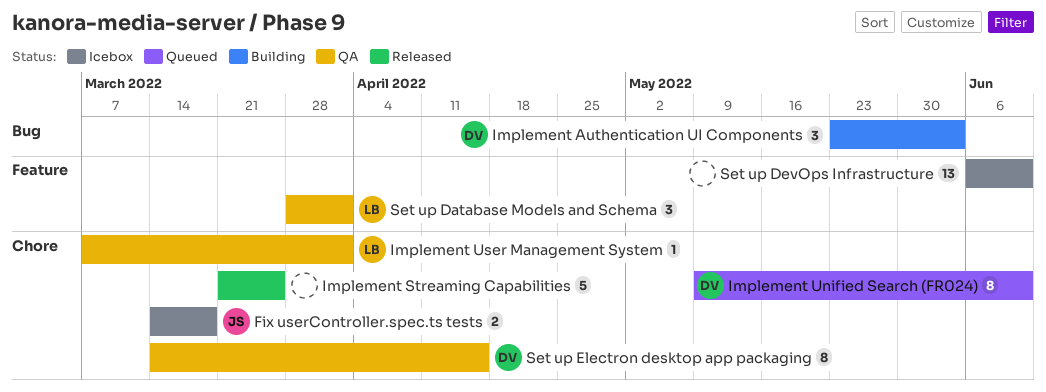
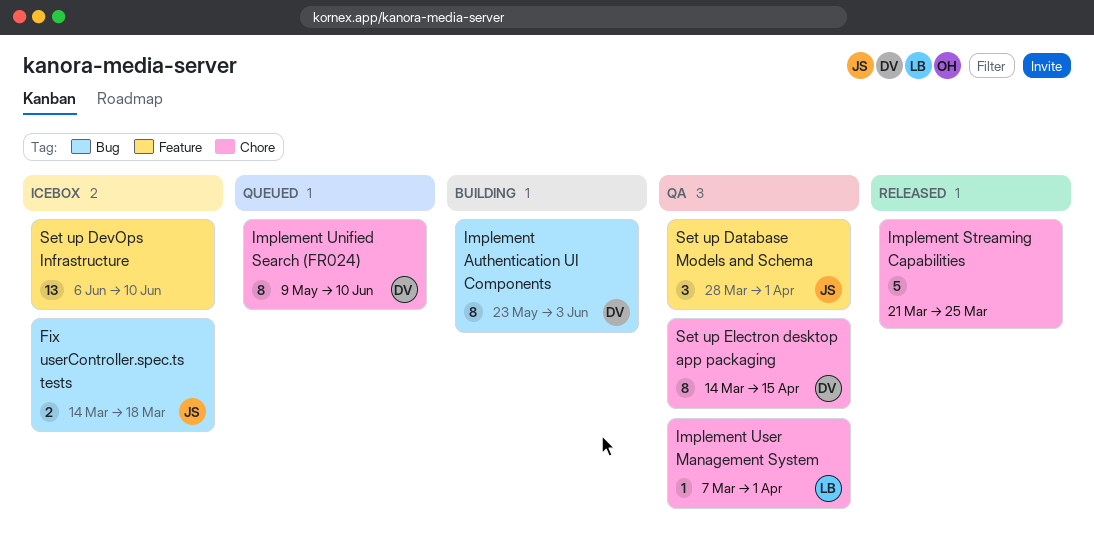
Fix userController.spec.ts tests, label: Chore -> Bug
Implement Authentication UI Components, estimate: 3 -> 8
Set up Database Models and Schema, owner: LB -> JS

